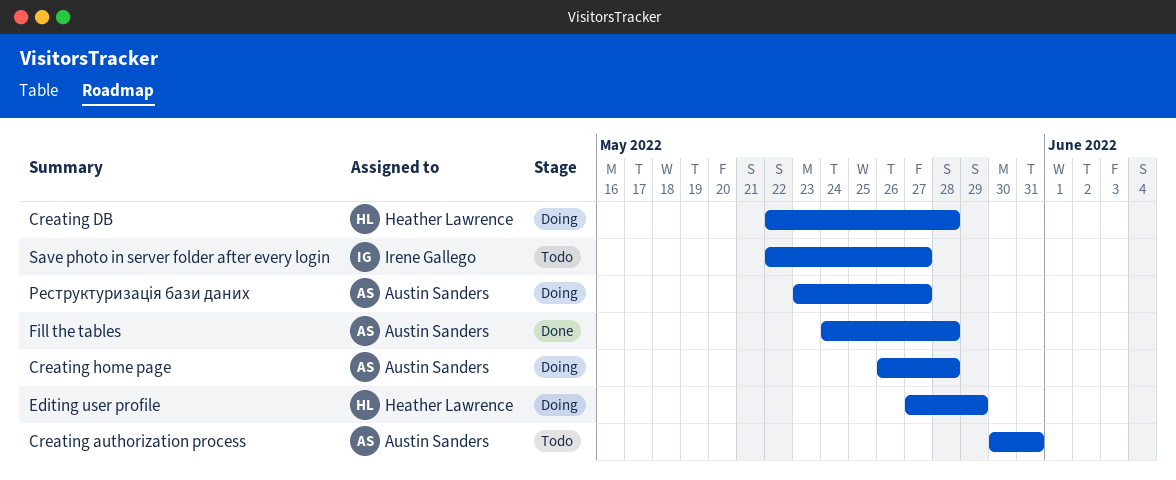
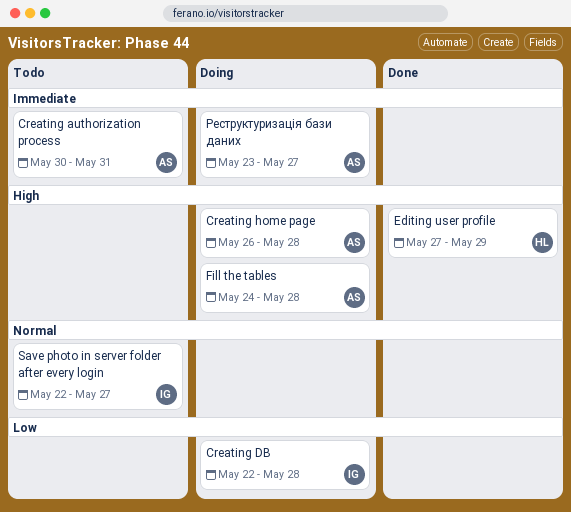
Creating DB, owner: Heather Lawrence -> Irene Gallego
Editing user profile, status: Doing -> Done
Fill the tables, status: Done -> Doing

